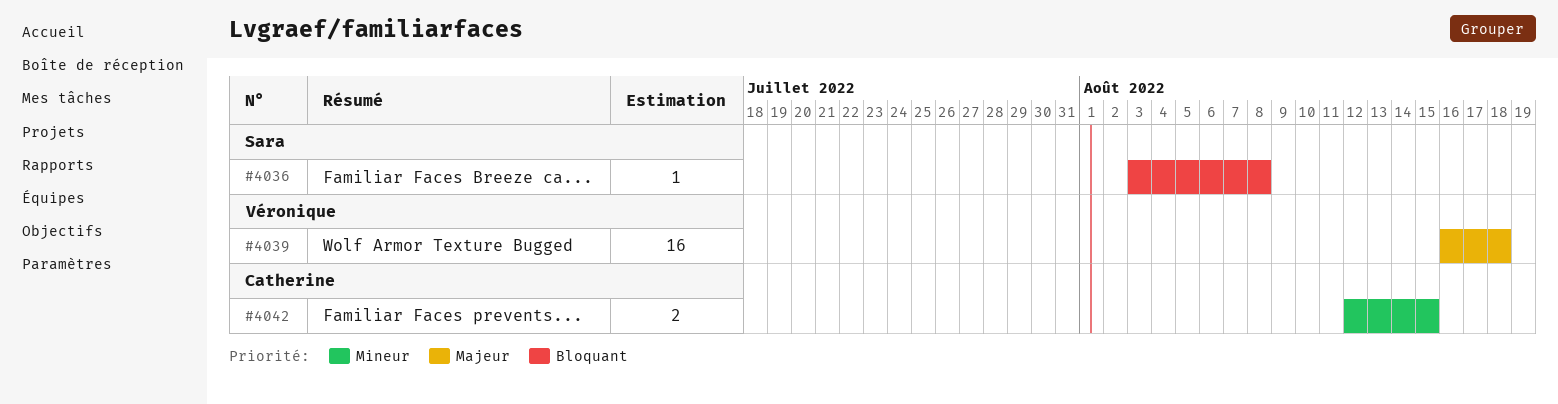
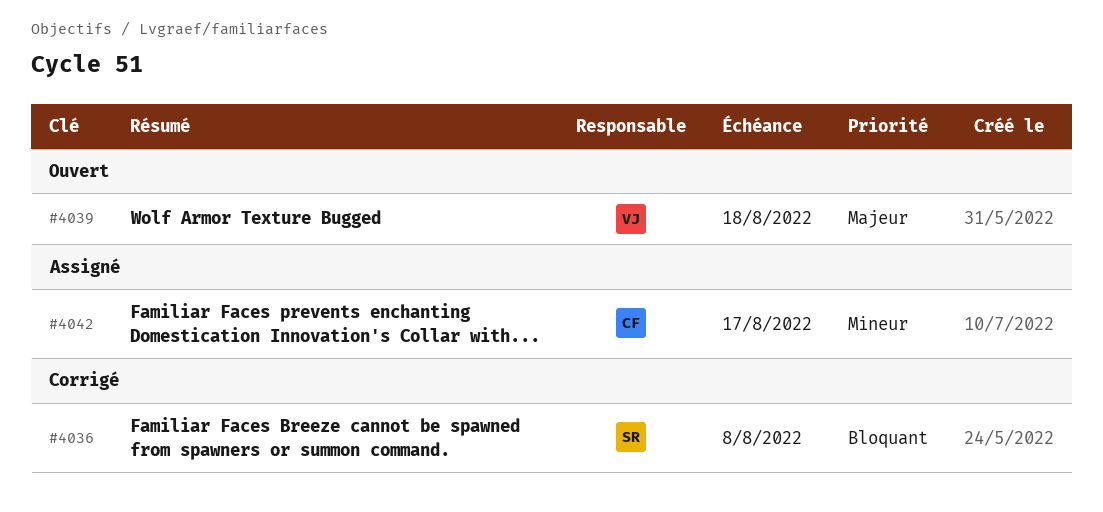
#4042, due: Aug 15 -> Aug 17

